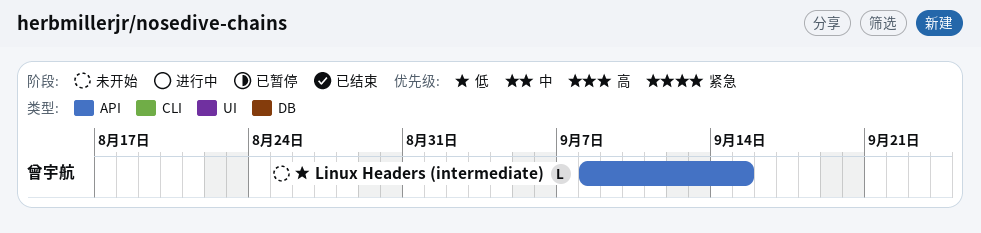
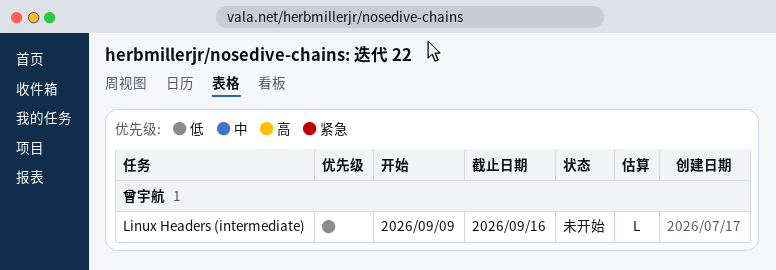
Linux Headers (intermediate), start: Sep 8 -> Sep 9
Linux Headers (intermediate), due: Sep 15 -> Sep 16

